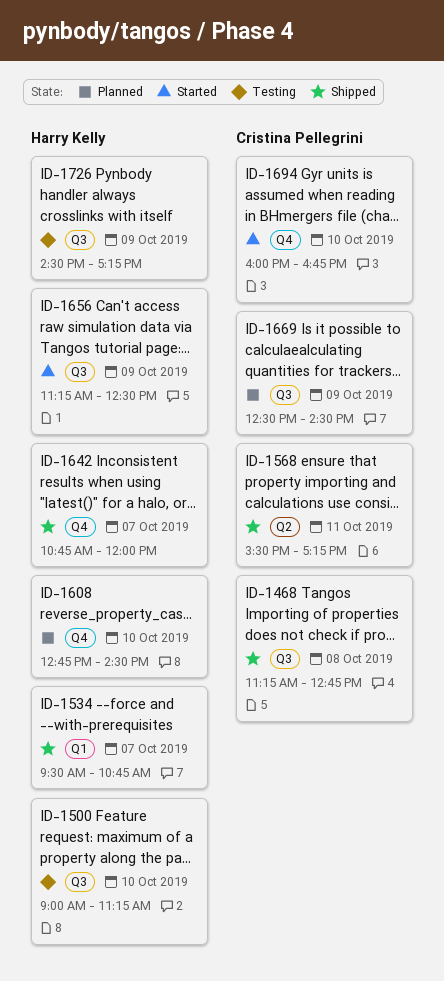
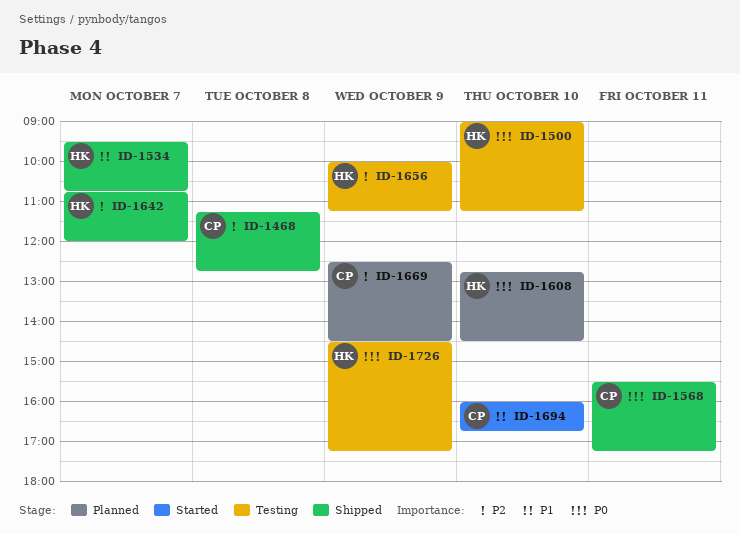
ID-1656, status: Started -> Testing
ID-1656, begins: 11:15 -> 10:00
ID-1656, ends: 12:30 -> 11:15

